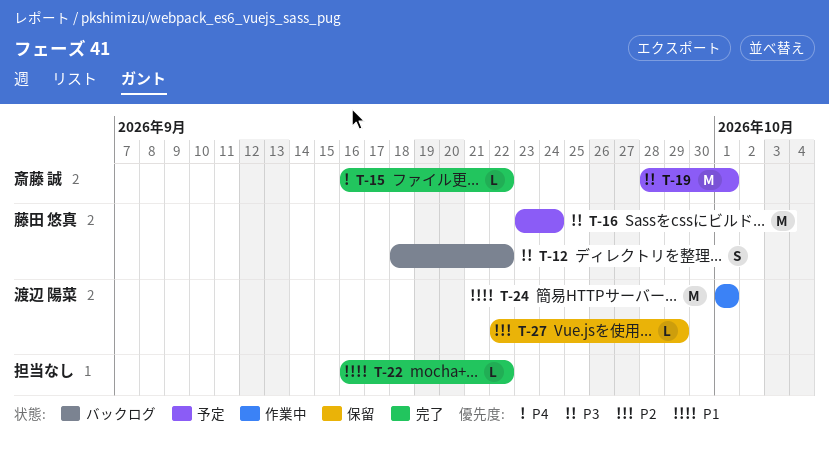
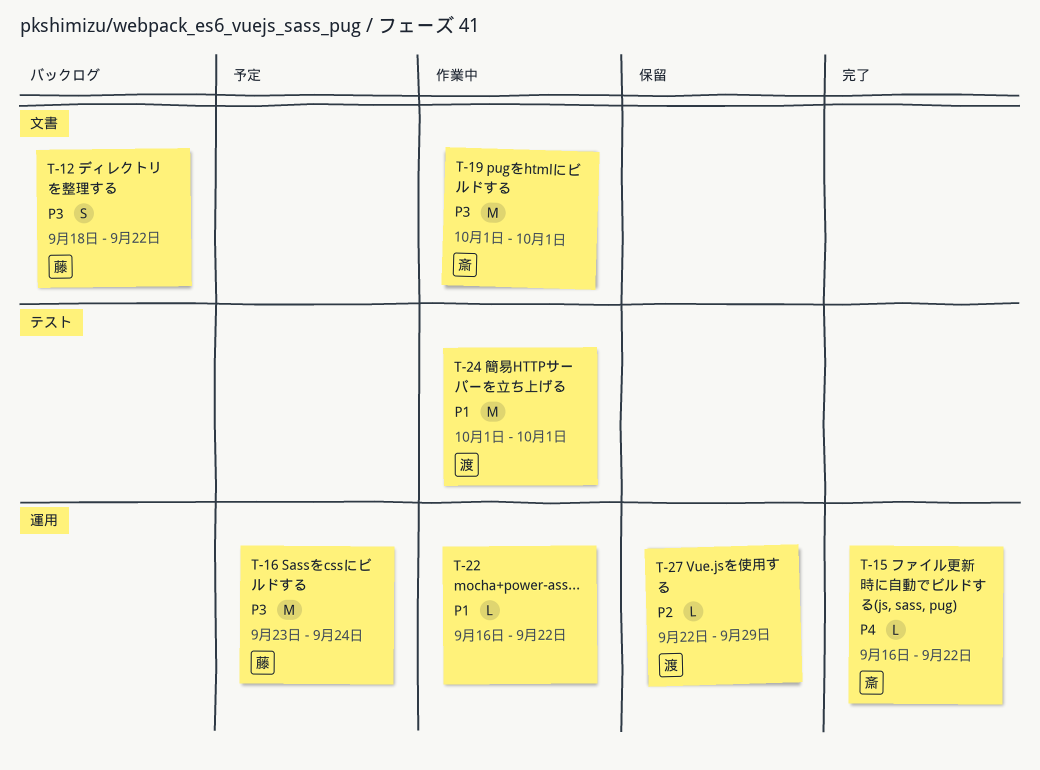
T-19, status: 予定 -> 作業中
T-19, start: Sep 28 -> Oct 1
T-22, status: 完了 -> 作業中

